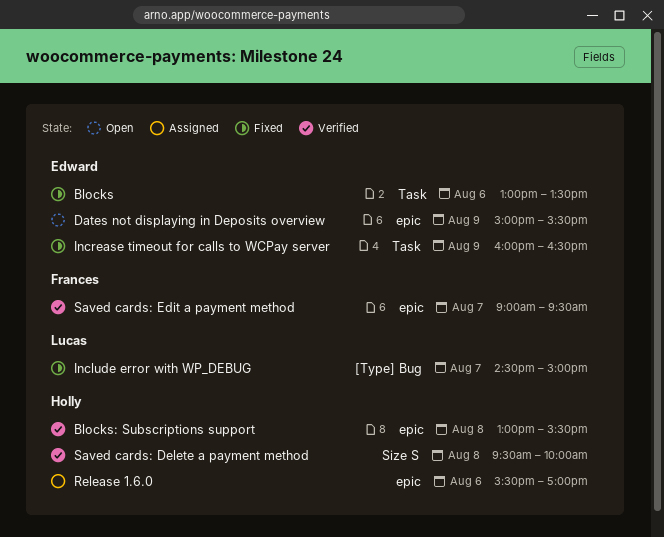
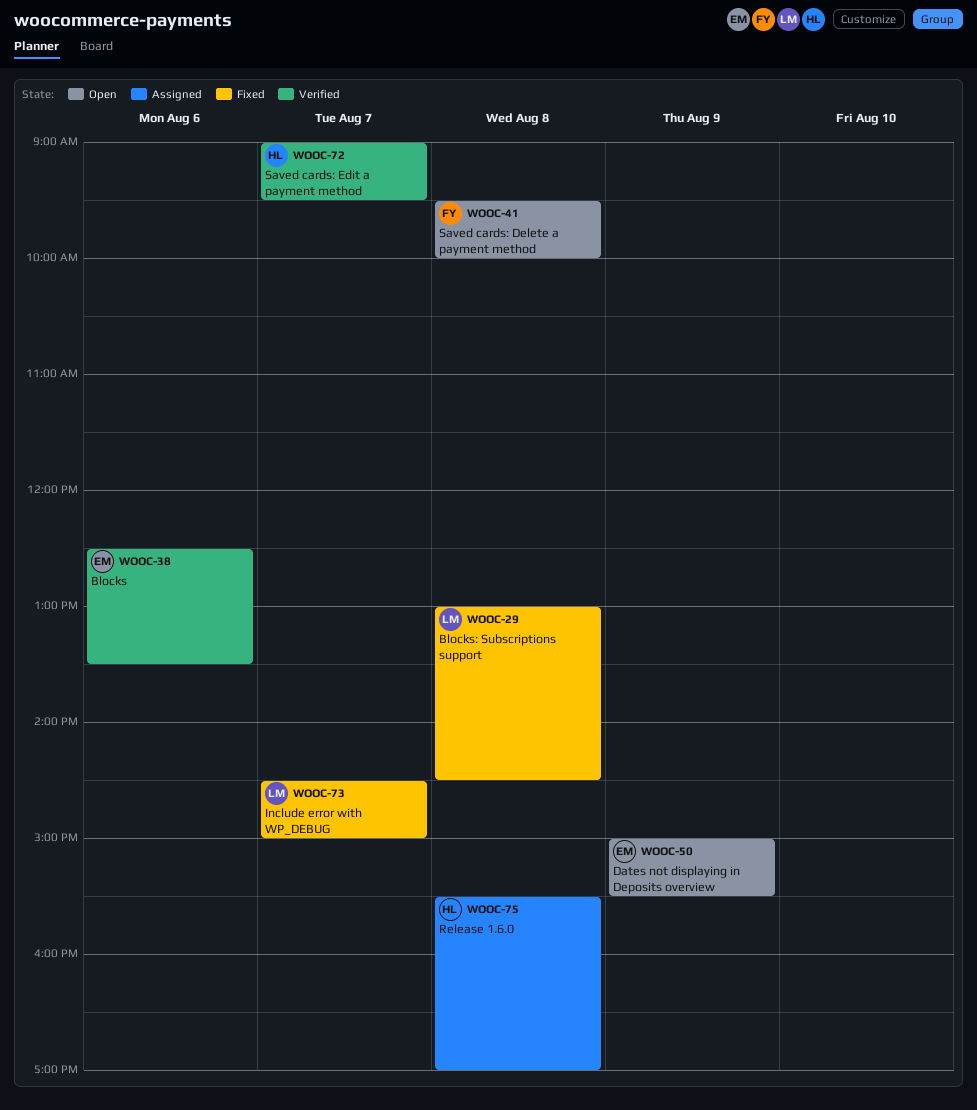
Blocks, status: Fixed -> Verified
Blocks, begins: 13:00 -> 12:30
Blocks: Subscriptions support, status: Verified -> Fixed
Blocks: Subscriptions support, owner: Holly -> Lucas
Blocks: Subscriptions support, ends: 15:30 -> 14:30
Increase timeout for calls to WCPay server: present -> none
Release 1.6.0, day: Aug 6 -> Aug 8
Saved cards: Delete a payment method, status: Verified -> Open
Saved cards: Delete a payment method, owner: Holly -> Frances
Saved cards: Edit a payment method, owner: Frances -> Holly

